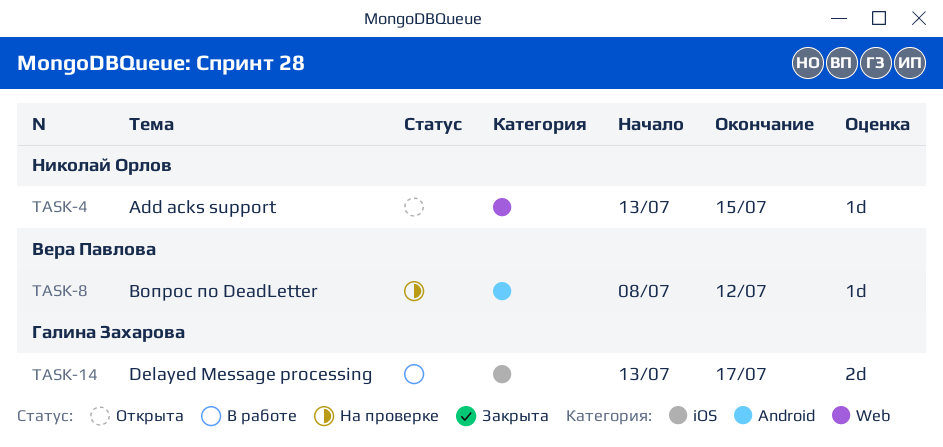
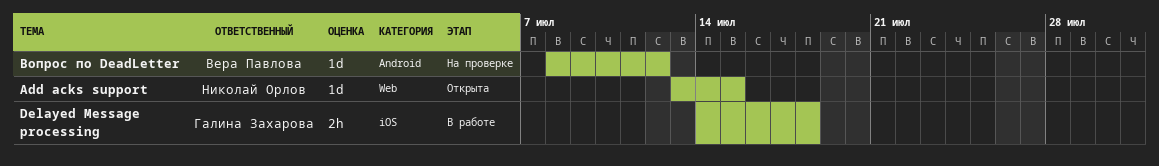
Delayed Message processing, estimate: 2d -> 2h
Delayed Message processing, start: Jul 13 -> Jul 14
Delayed Message processing, due: Jul 17 -> Jul 18

